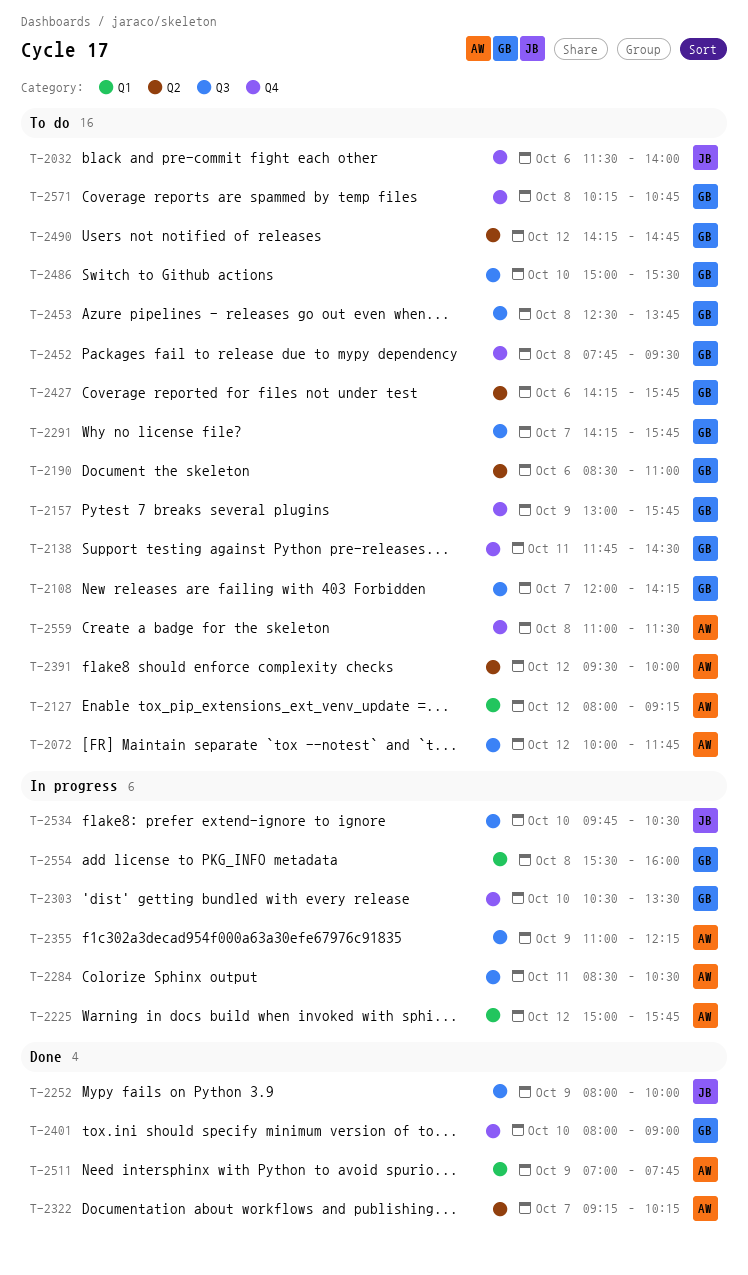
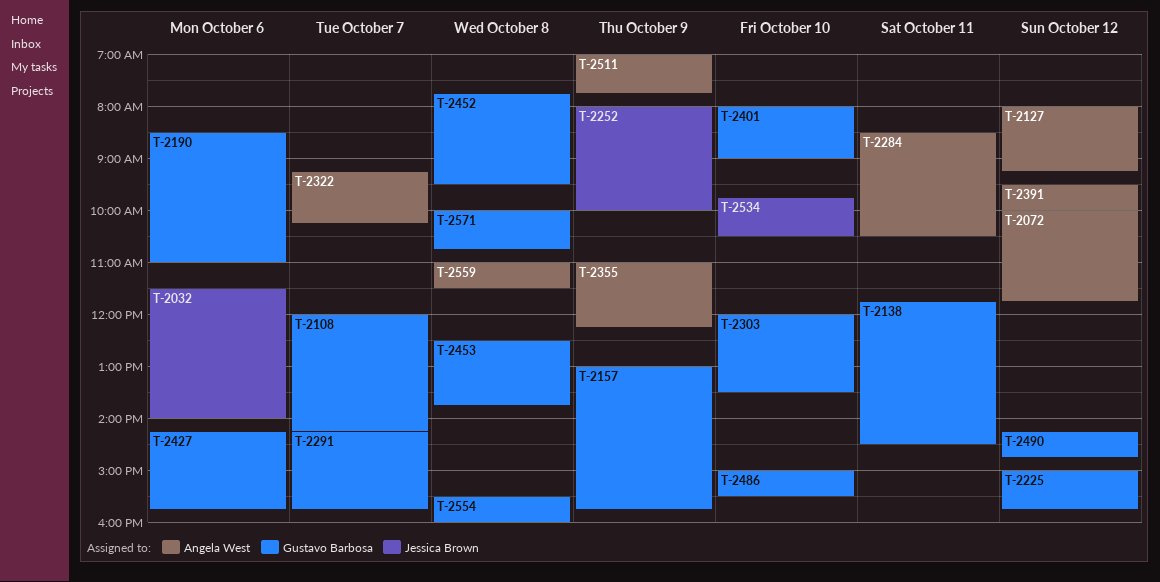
T-2225, owner: Angela West -> Gustavo Barbosa
T-2303, begins: 10:30 -> 12:00
T-2571, begins: 10:15 -> 10:00

